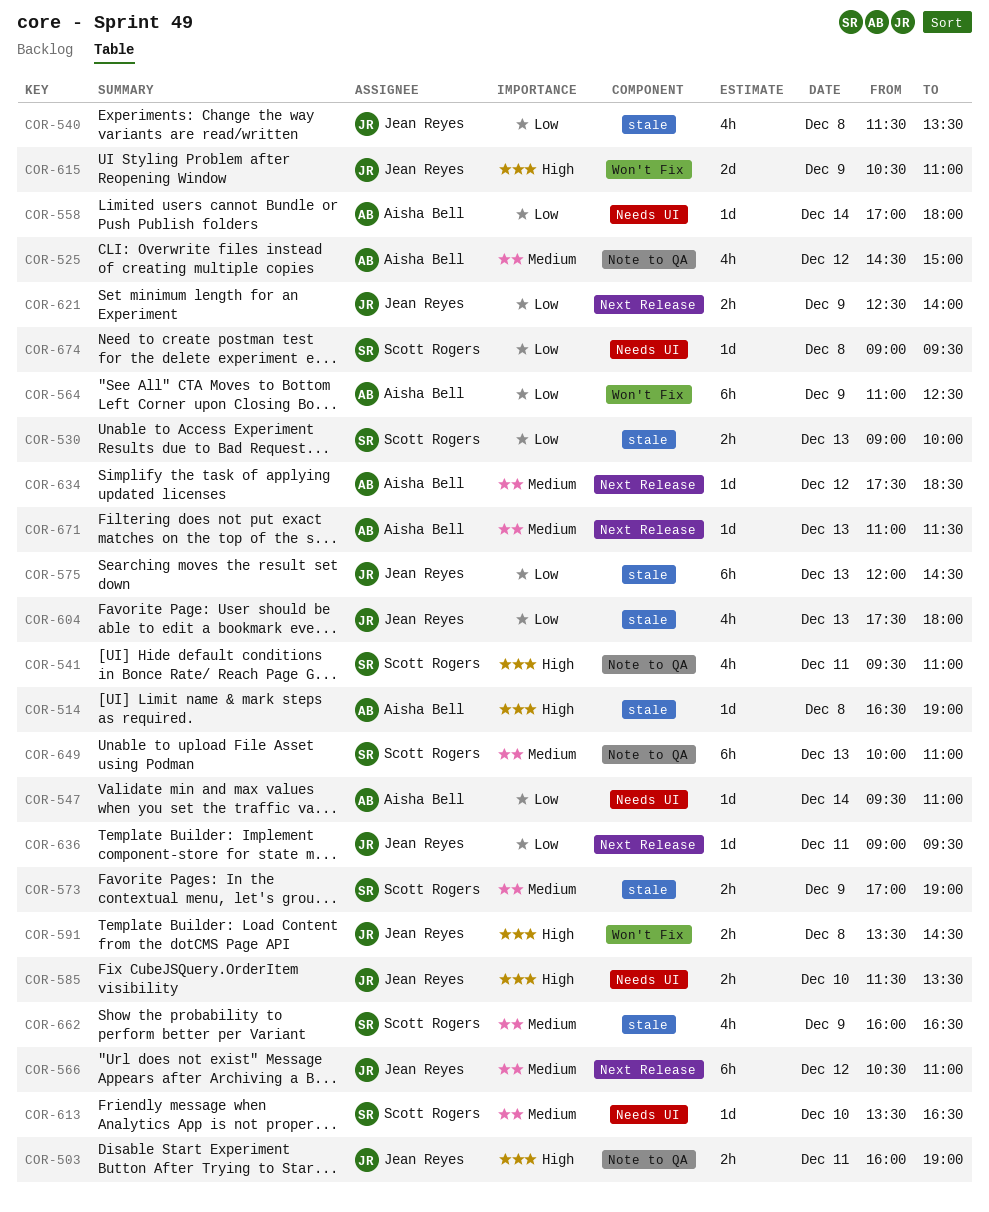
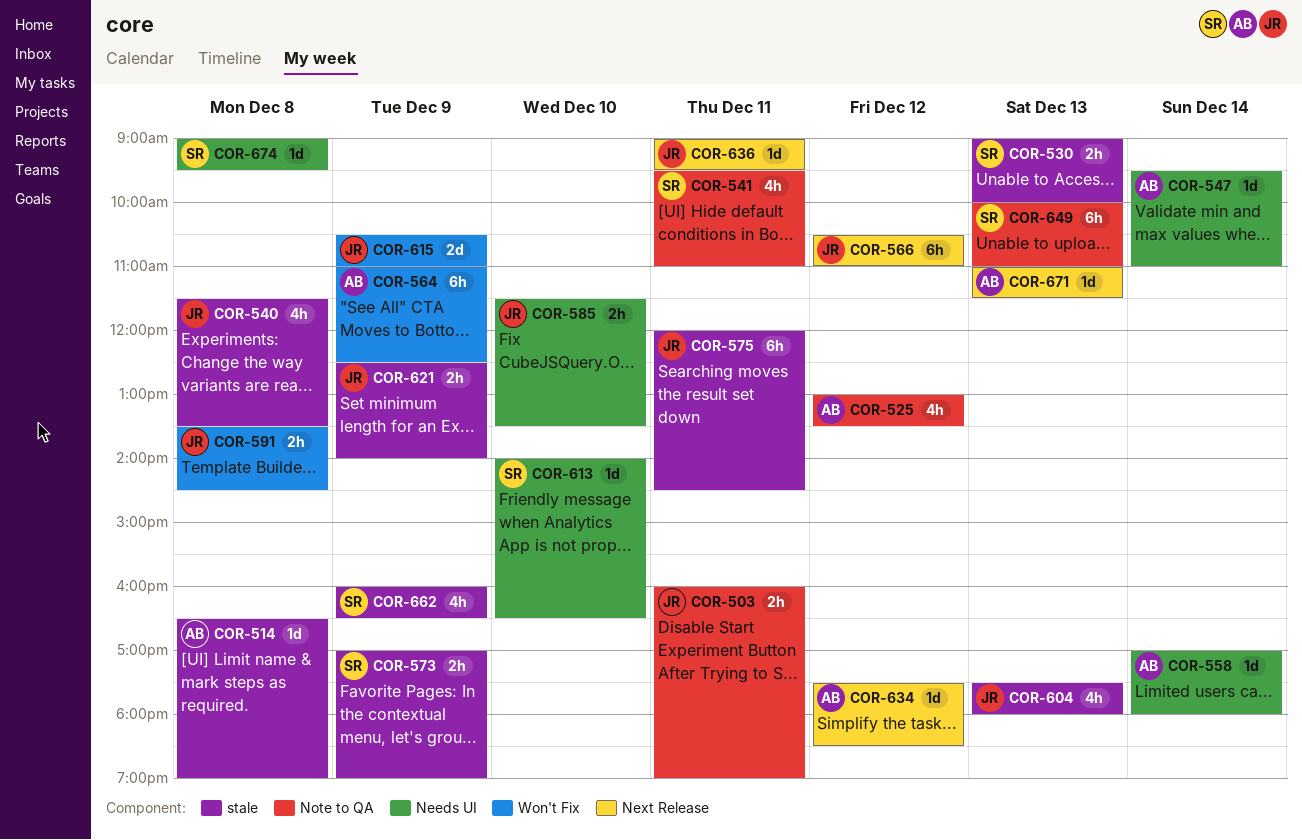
COR-525, begins: 14:30 -> 13:00
COR-525, ends: 15:00 -> 13:30
COR-575, day: Dec 13 -> Dec 11
COR-613, begins: 13:30 -> 14:00
COR-621, label: Next Release -> stale

